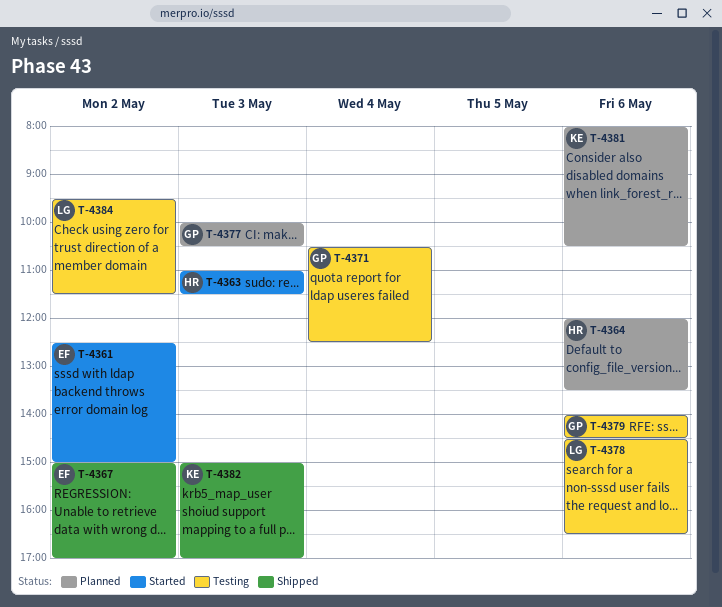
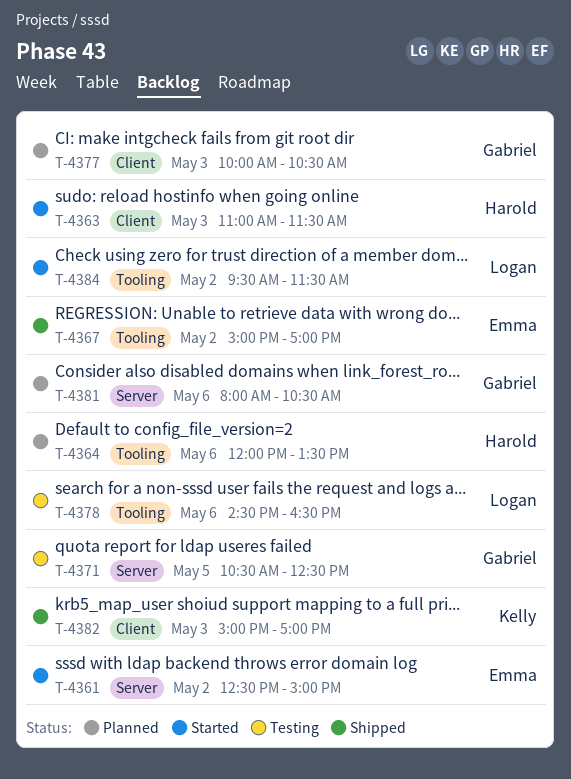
T-4371, day: May 4 -> May 5
T-4379: present -> none
T-4381, owner: Kelly -> Gabriel
T-4384, status: Testing -> Started

